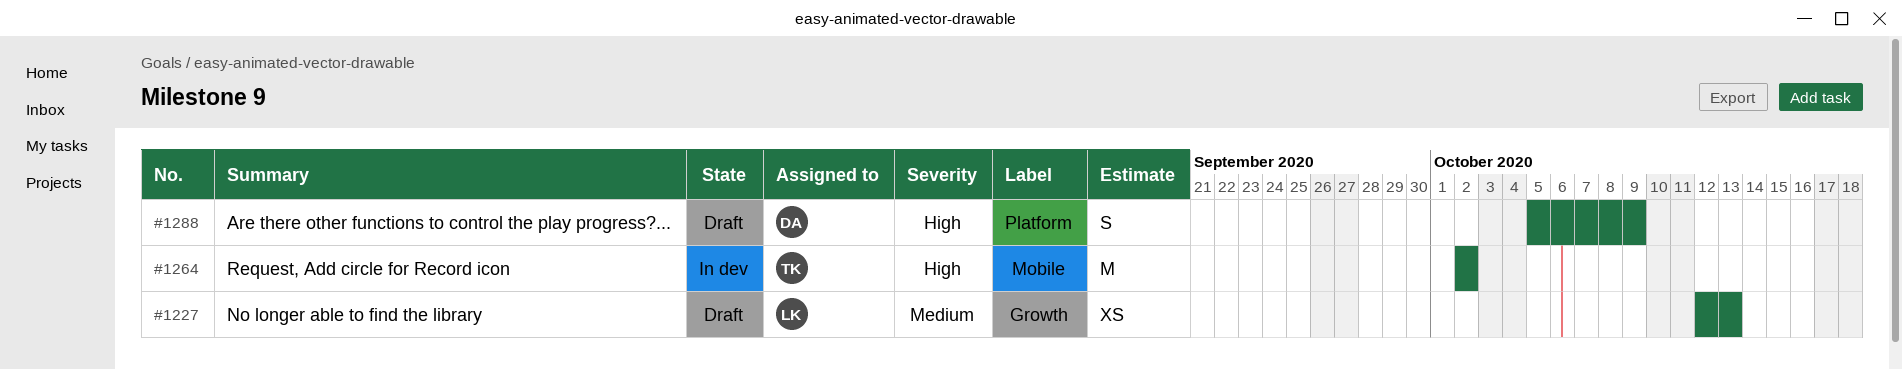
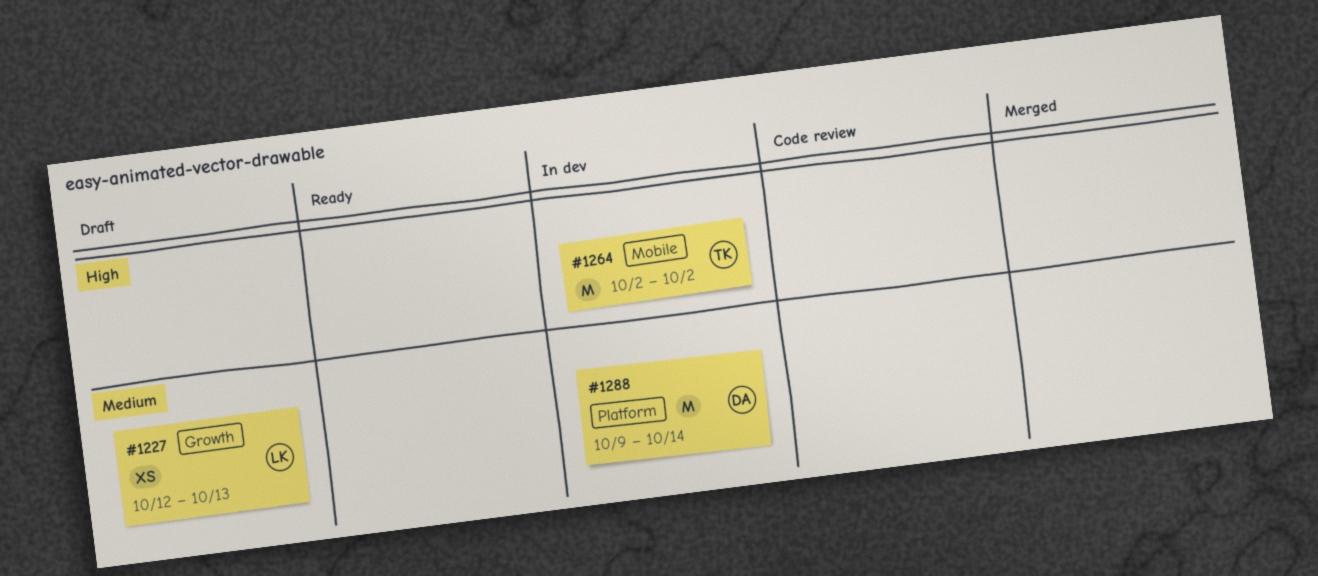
#1288, status: Draft -> In dev
#1288, priority: High -> Medium
#1288, estimate: S -> M
#1288, start: Oct 5 -> Oct 9
#1288, due: Oct 9 -> Oct 14

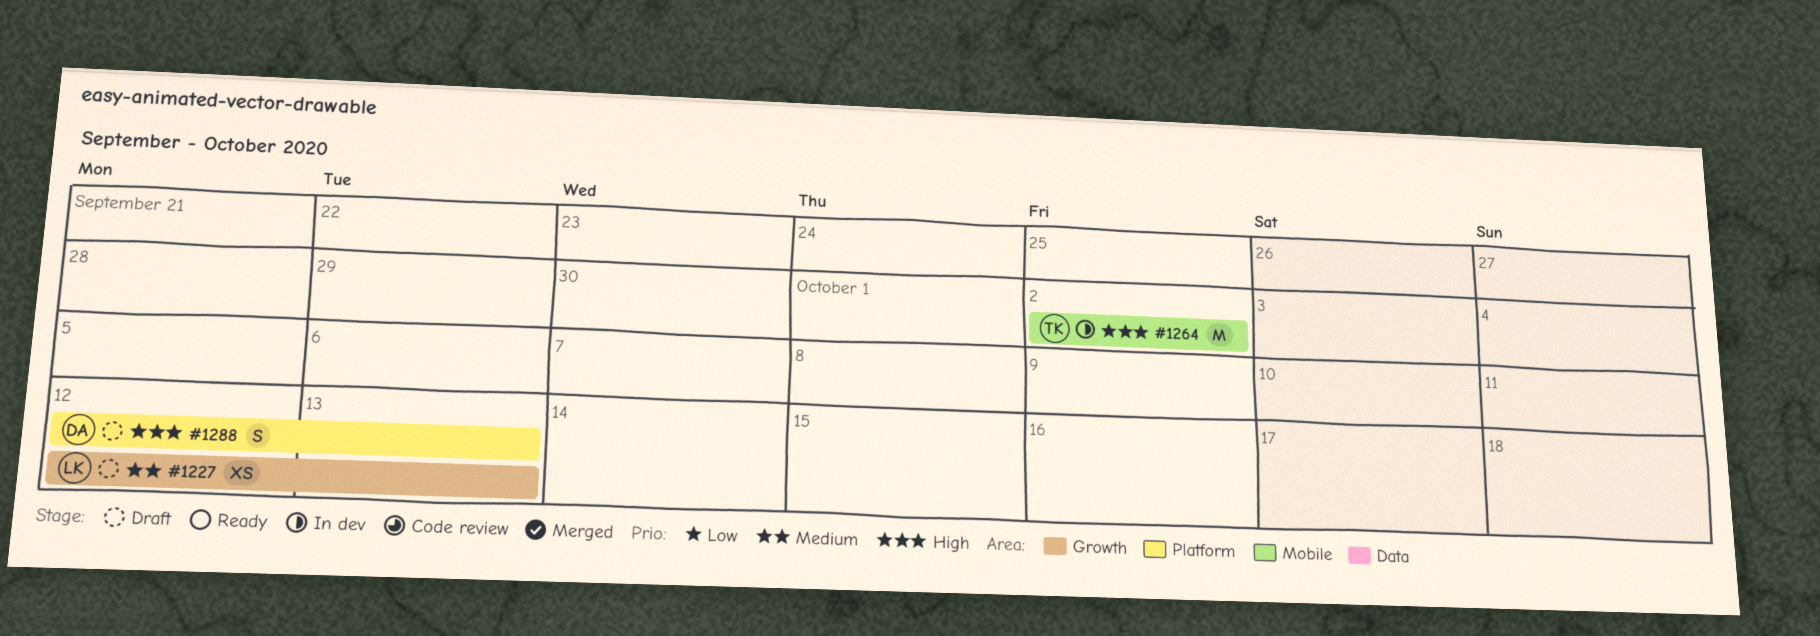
#1288, status: In dev -> Draft
#1288, priority: Medium -> High
#1288, estimate: M -> S
#1288, start: Oct 9 -> Oct 12
#1288, due: Oct 14 -> Oct 13

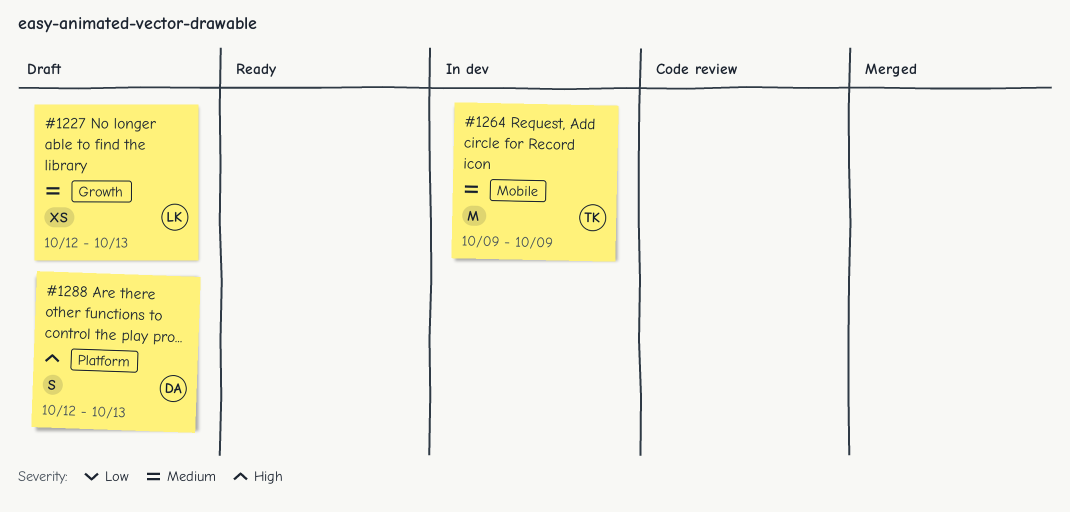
#1264, priority: High -> Medium
#1264, start: Oct 2 -> Oct 9
#1264, due: Oct 2 -> Oct 9

